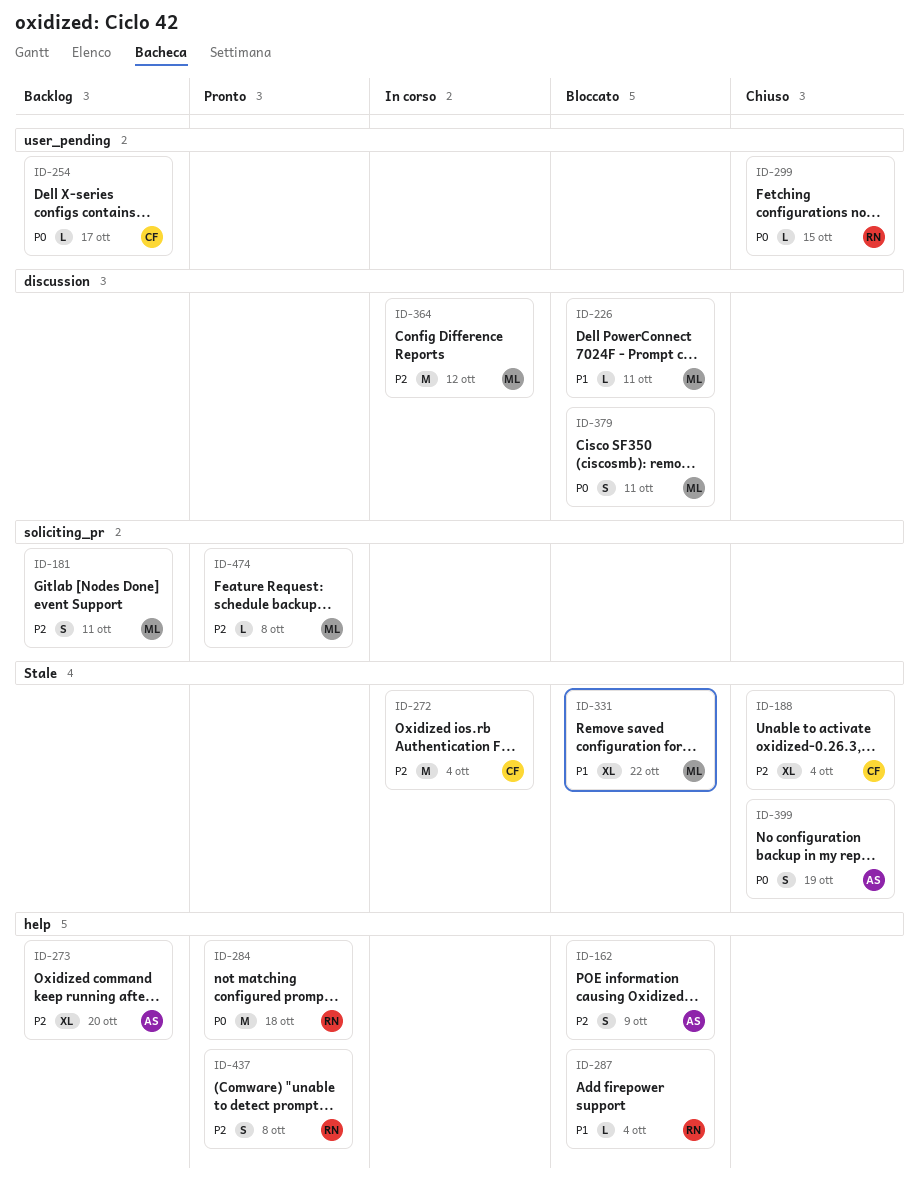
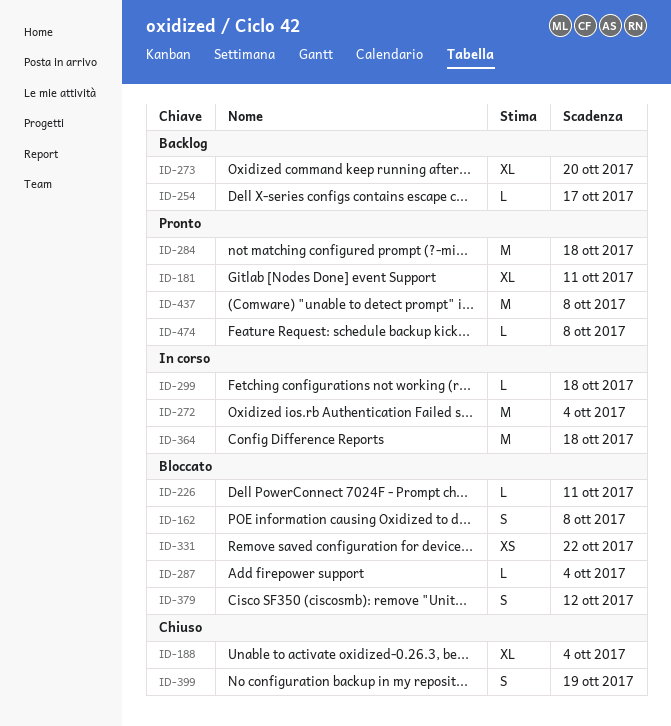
ID-162, due: Oct 9 -> Oct 8
ID-181, status: Backlog -> Pronto
ID-181, estimate: S -> XL
ID-299, status: Chiuso -> In corso
ID-299, due: Oct 15 -> Oct 18
ID-331, estimate: XL -> XS
ID-364, due: Oct 12 -> Oct 18
ID-379, due: Oct 11 -> Oct 12
ID-437, estimate: S -> M

